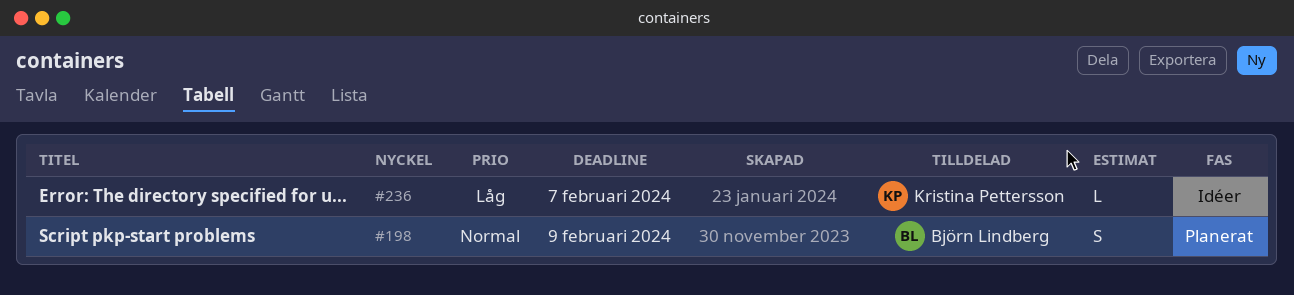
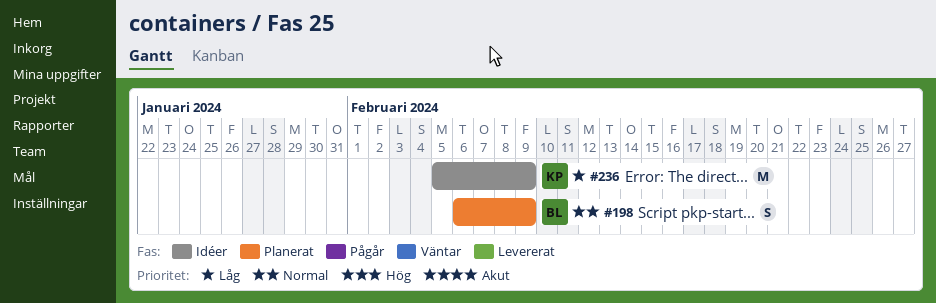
#236, estimate: L -> M
#236, due: Feb 7 -> Feb 9

